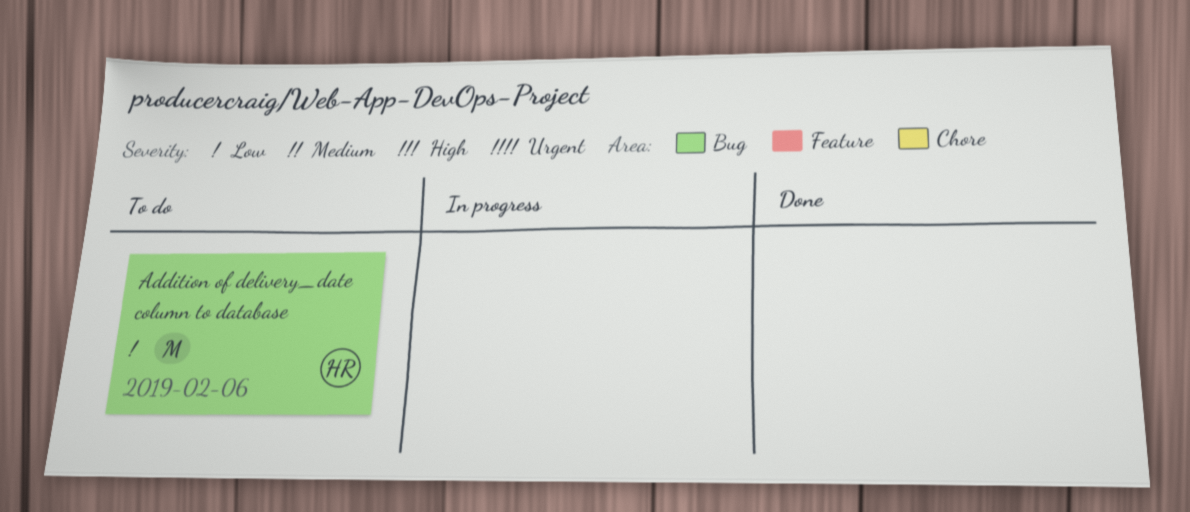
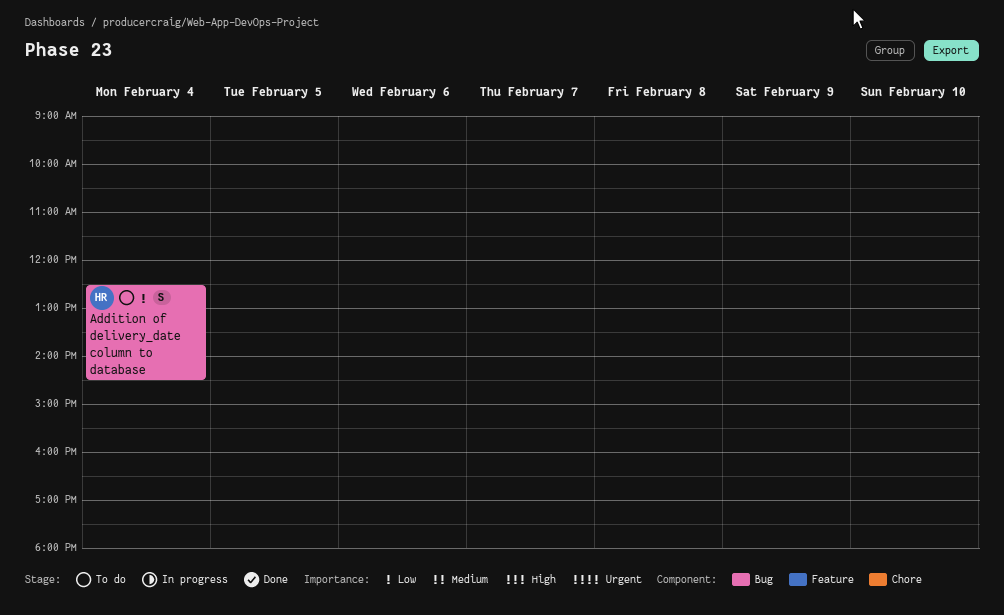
Addition of delivery_date column to database, estimate: M -> S
Addition of delivery_date column to database, day: Feb 6 -> Feb 4

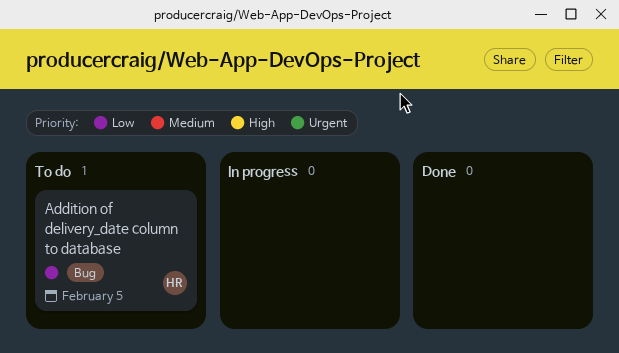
Addition of delivery_date column to database, day: Feb 4 -> Feb 5

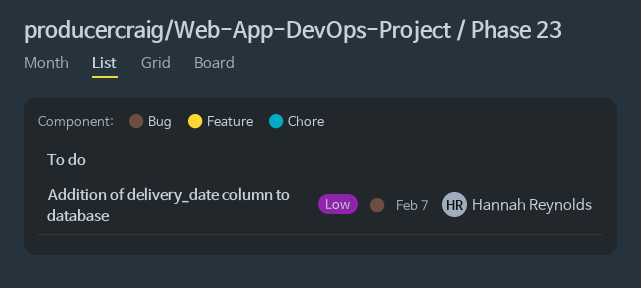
Addition of delivery_date column to database, day: Feb 5 -> Feb 7

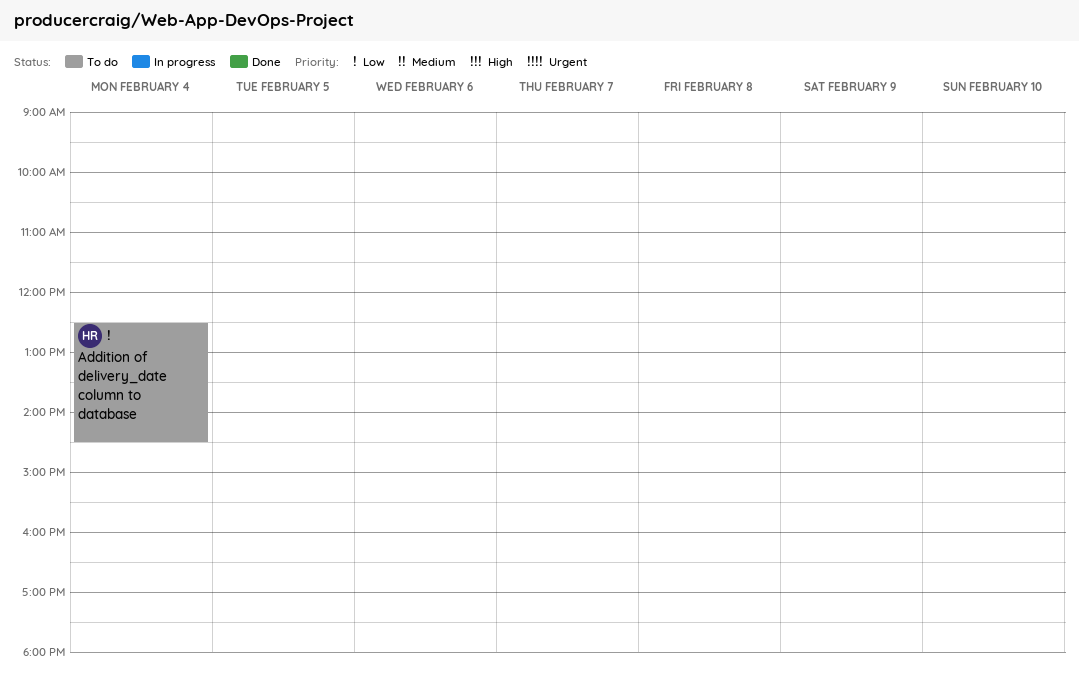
Addition of delivery_date column to database, day: Feb 7 -> Feb 4

